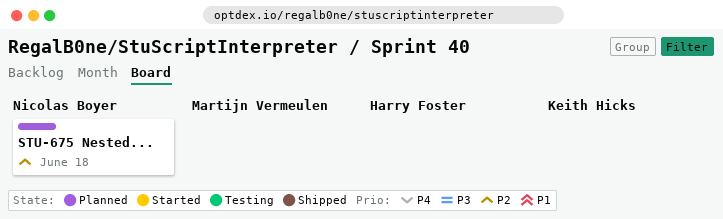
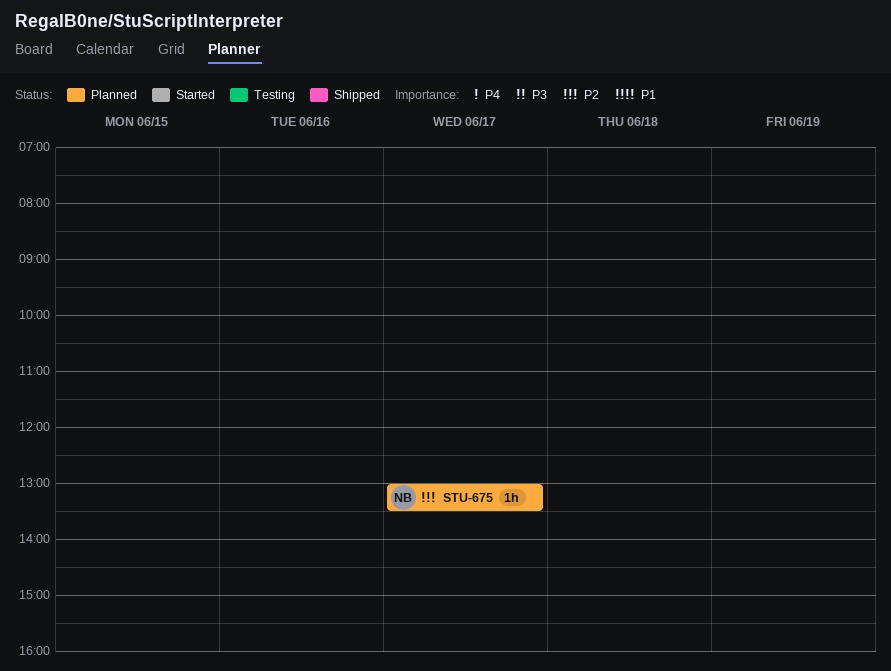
STU-675, day: Jun 18 -> Jun 17

